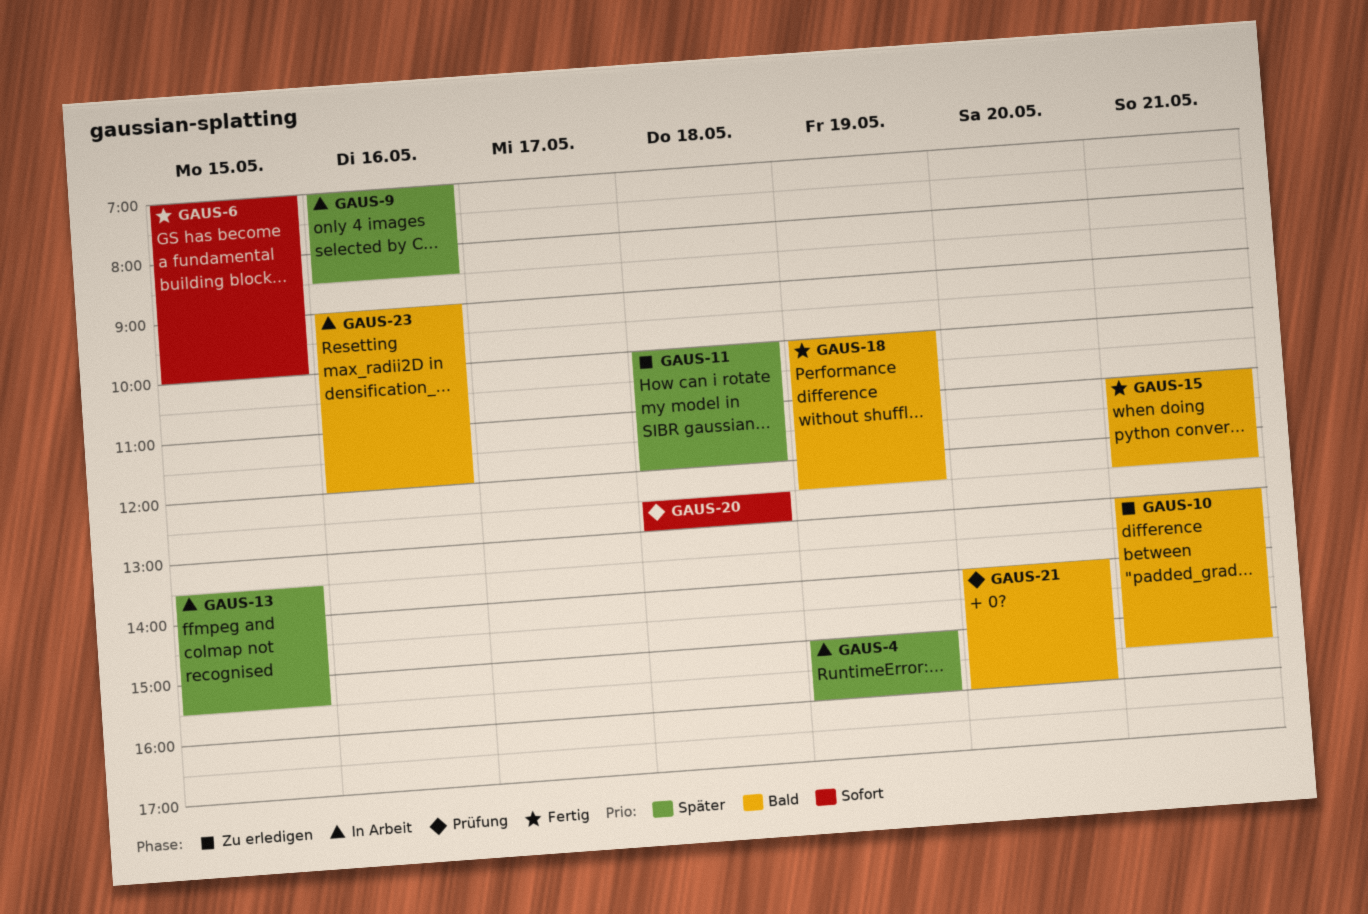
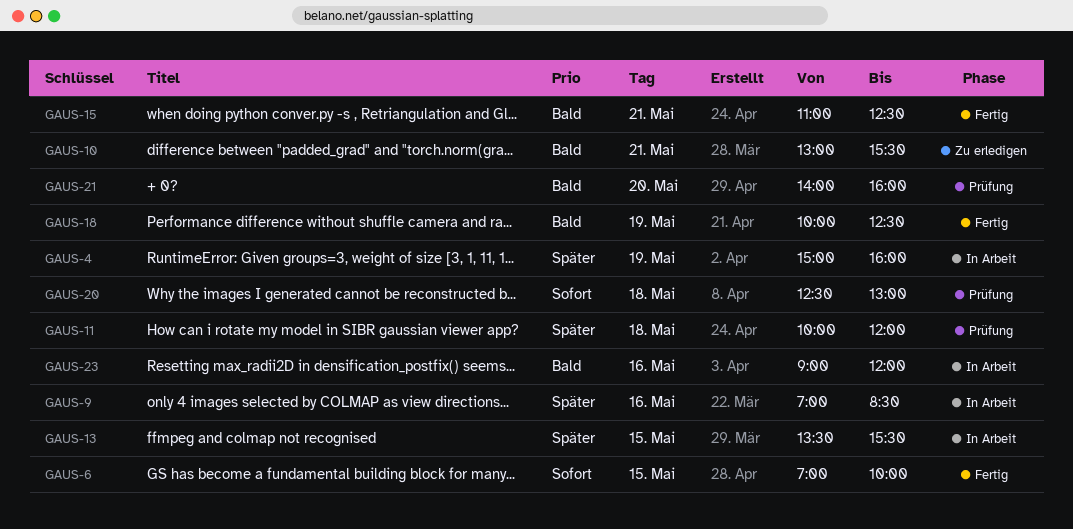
GAUS-11, status: Zu erledigen -> Prüfung

